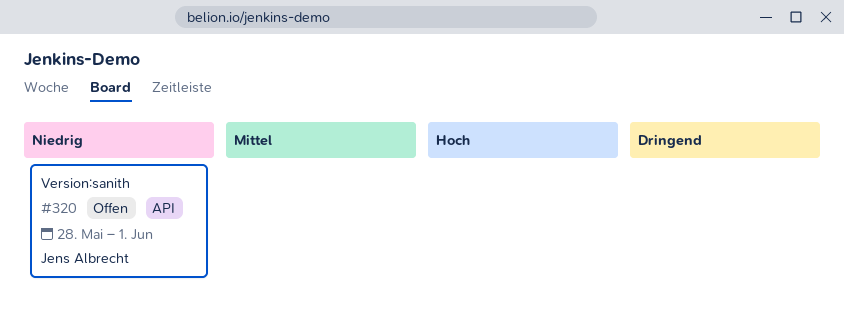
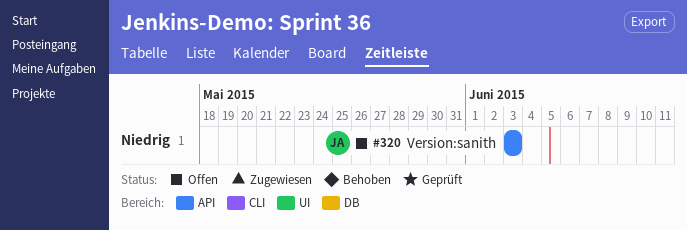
#320, start: May 28 -> Jun 3
#320, due: Jun 1 -> Jun 3

